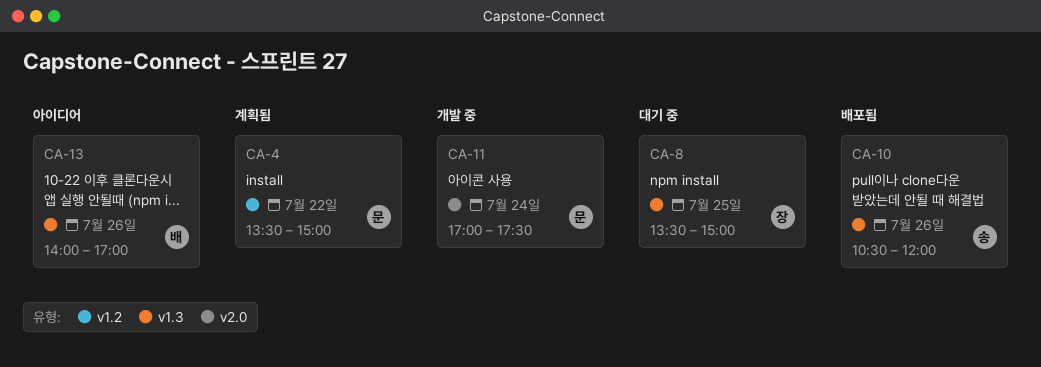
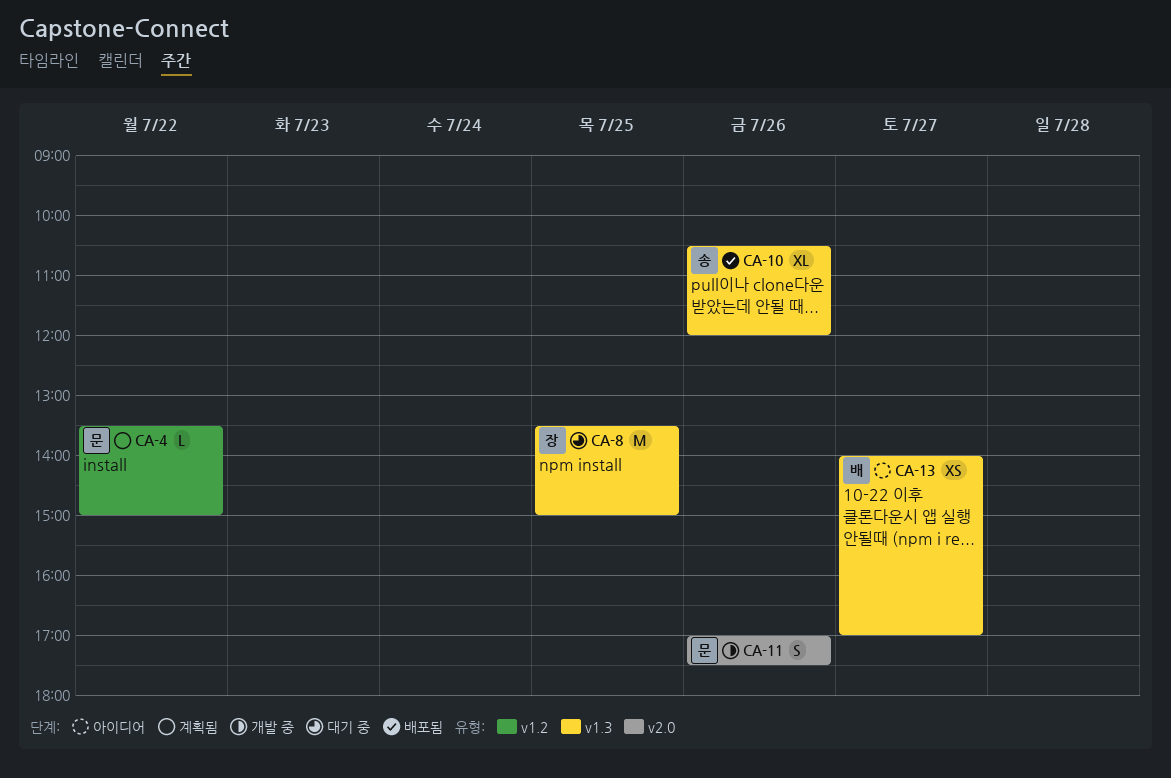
CA-11, day: Jul 24 -> Jul 26
CA-13, day: Jul 26 -> Jul 27

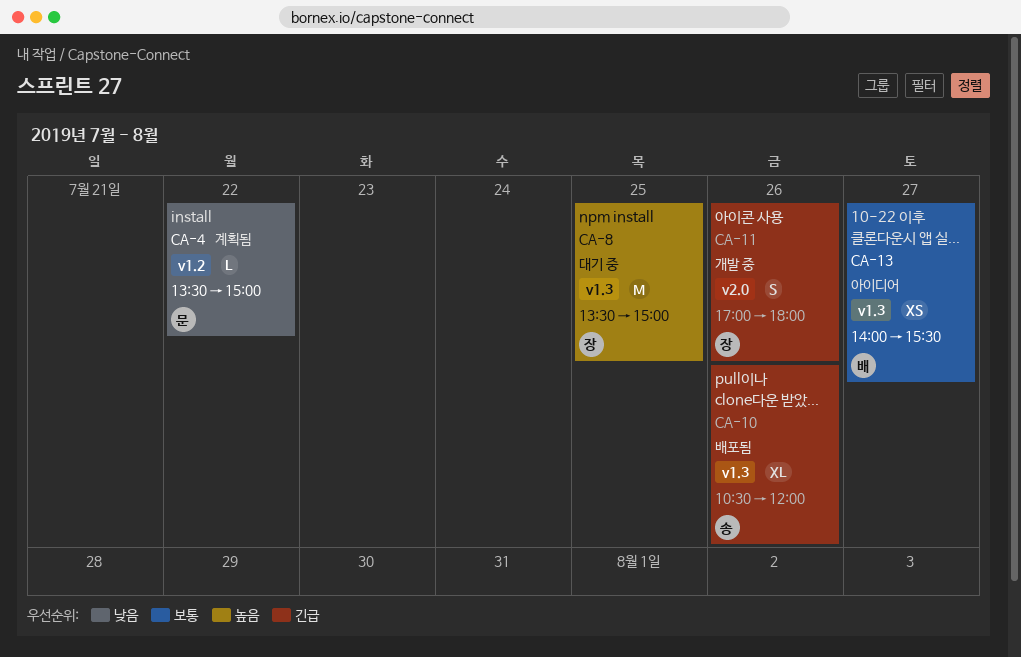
CA-11, owner: 문 -> 장
CA-11, ends: 17:30 -> 18:00
CA-13, ends: 17:00 -> 15:30

